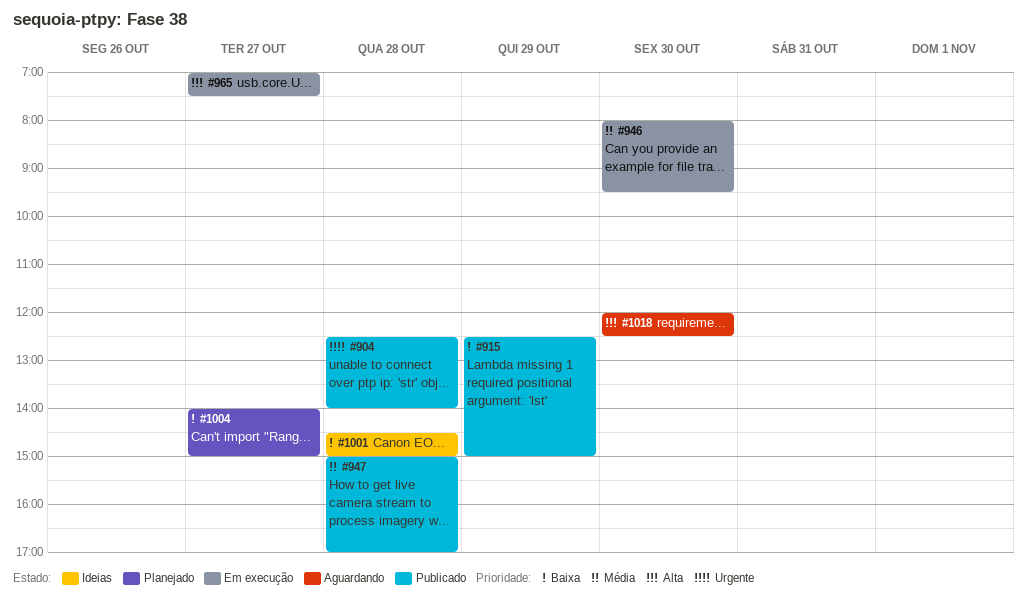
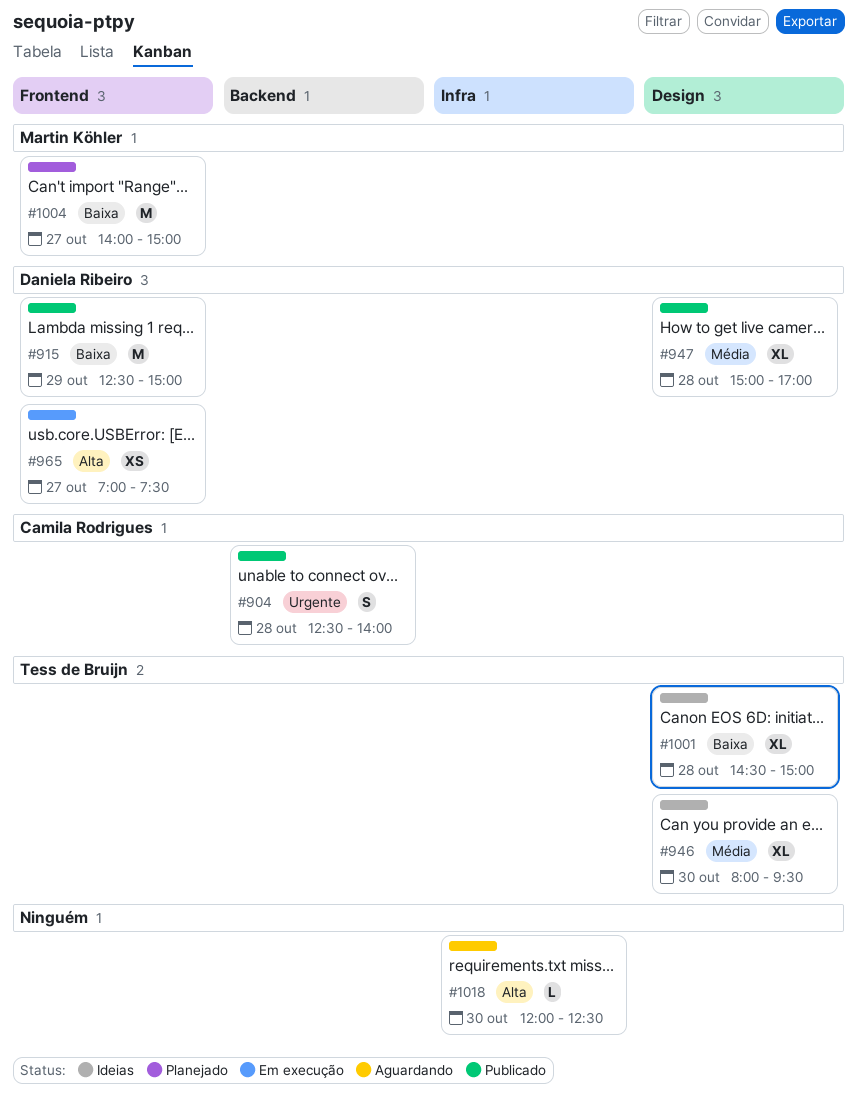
#946, status: Em execução -> Ideias

